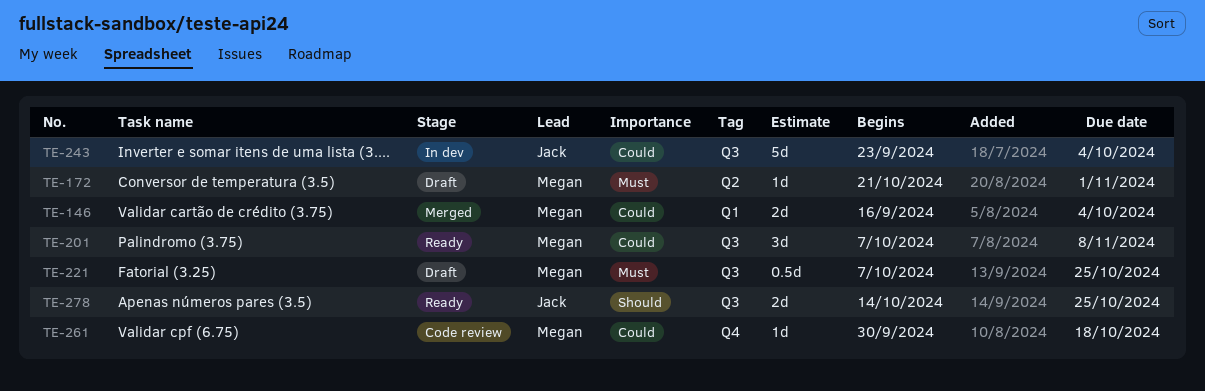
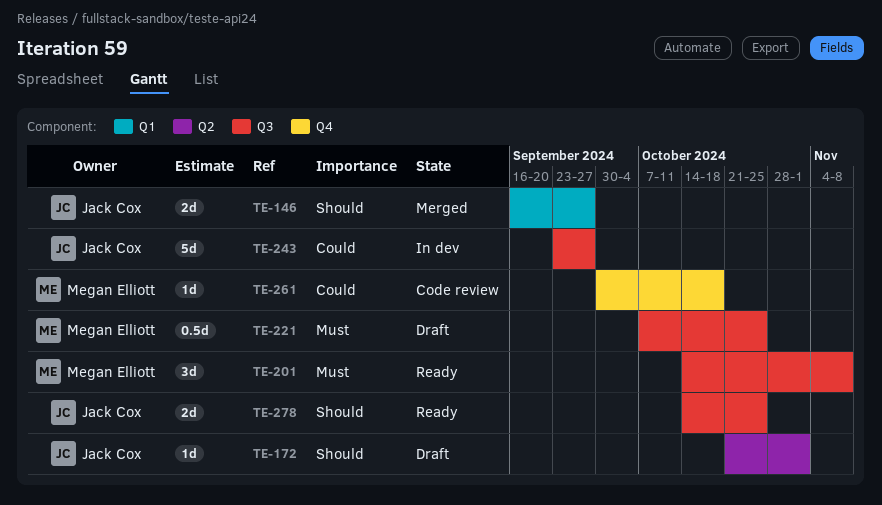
TE-146, owner: Megan Elliott -> Jack Cox
TE-146, priority: Could -> Should
TE-146, due: Oct 4 -> Sep 27
TE-172, owner: Megan Elliott -> Jack Cox
TE-172, priority: Must -> Should
TE-201, priority: Could -> Must
TE-201, start: Oct 7 -> Oct 14
TE-243, due: Oct 4 -> Sep 27

